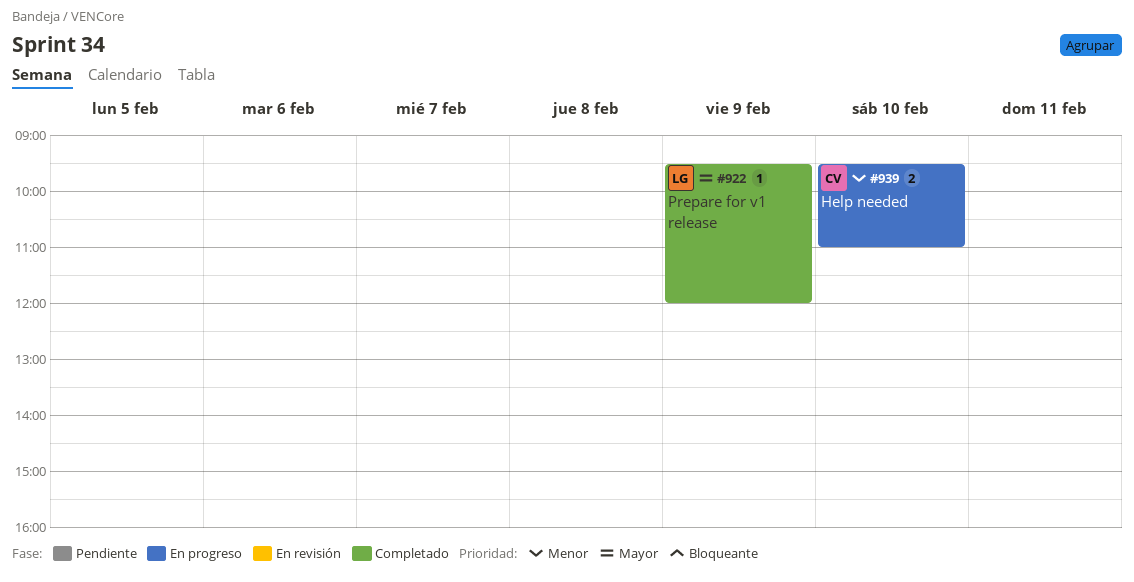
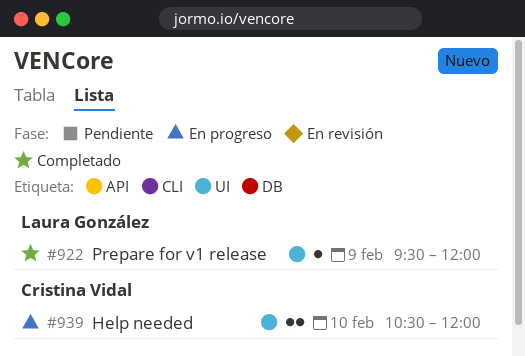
#939, begins: 09:30 -> 10:30
#939, ends: 11:00 -> 12:00

